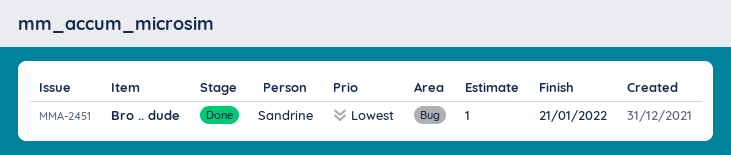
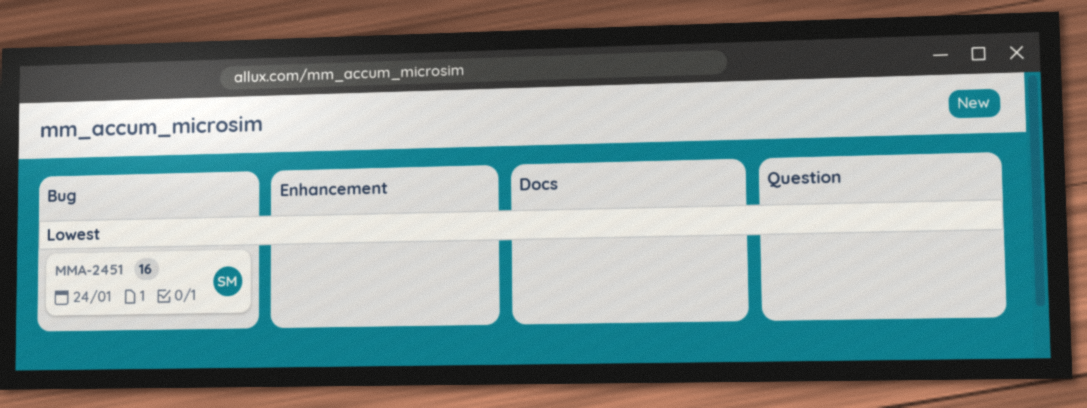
MMA-2451, estimate: 1 -> 16
MMA-2451, due: Jan 21 -> Jan 24

